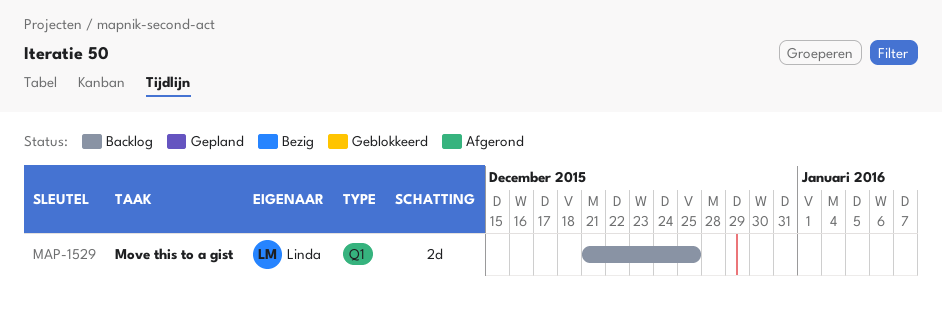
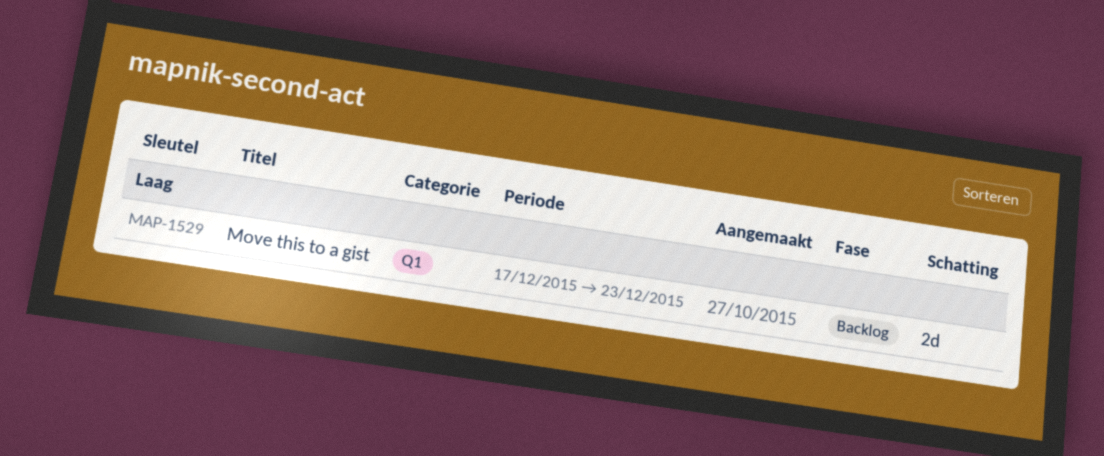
MAP-1529, start: Dec 21 -> Dec 17
MAP-1529, due: Dec 25 -> Dec 23

